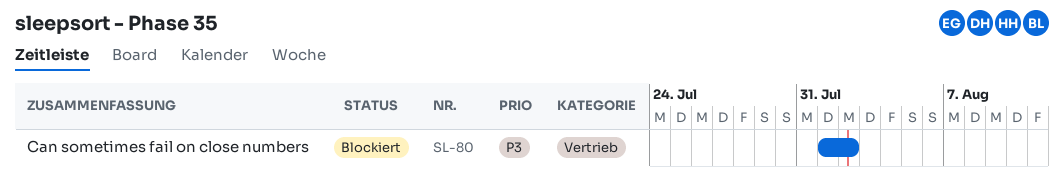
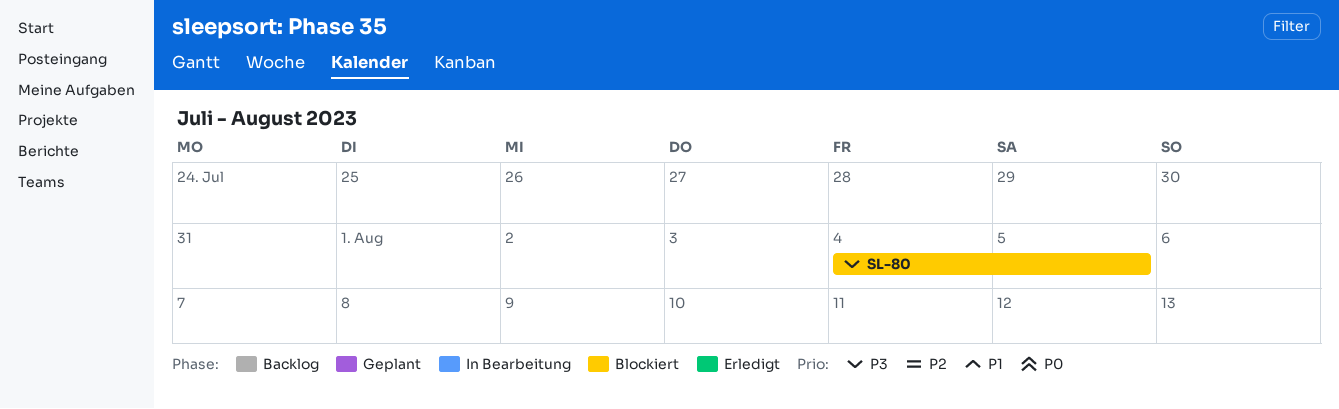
SL-80, start: Aug 1 -> Aug 4
SL-80, due: Aug 2 -> Aug 5

